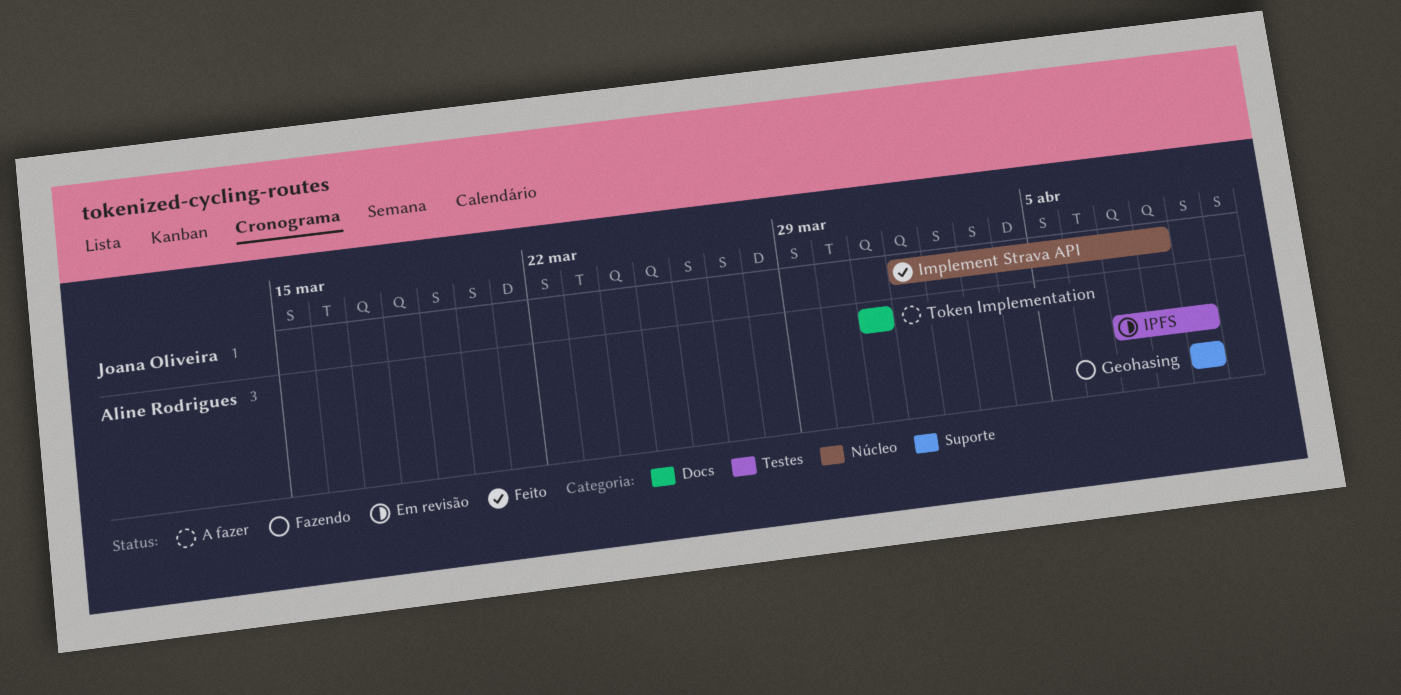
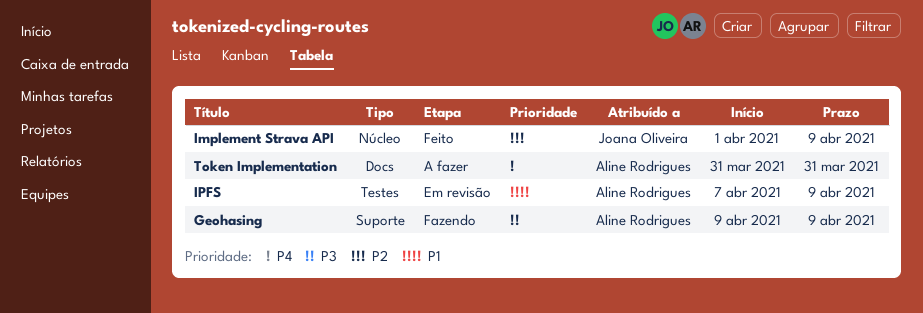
Implement Strava API, due: Apr 8 -> Apr 9

